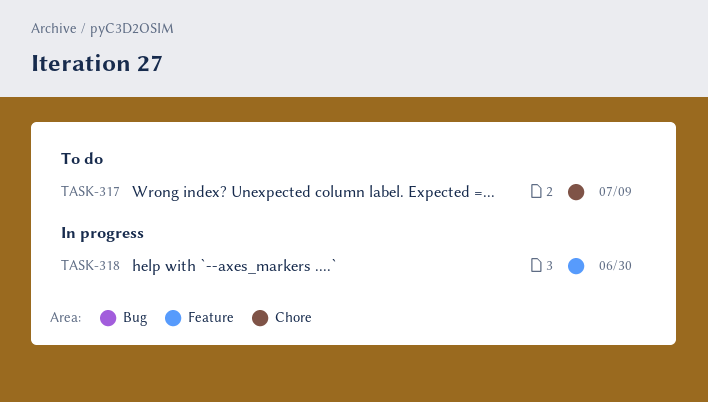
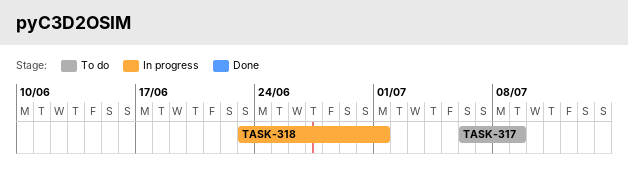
TASK-318, due: Jun 30 -> Jul 1

